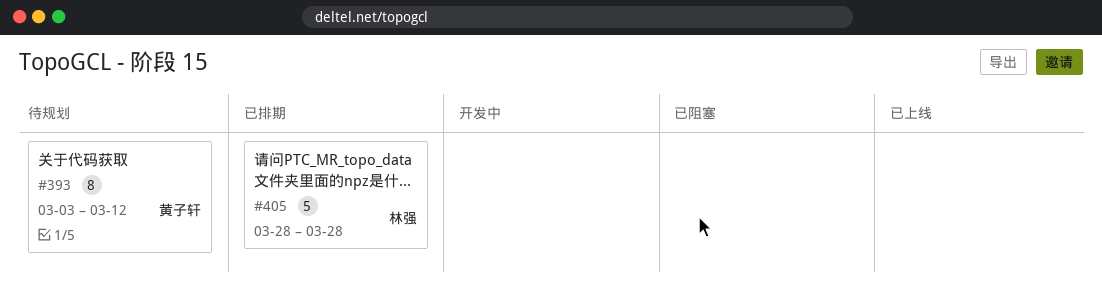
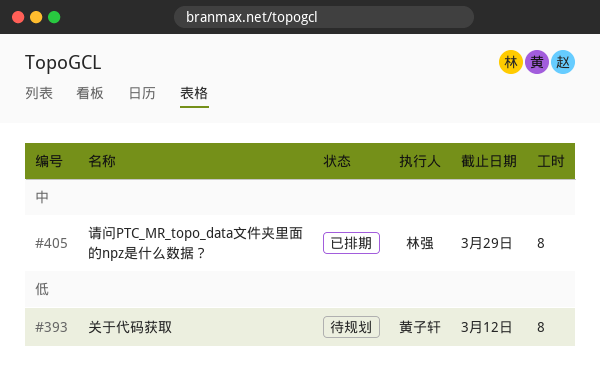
#405, estimate: 5 -> 8
#405, due: Mar 28 -> Mar 29

